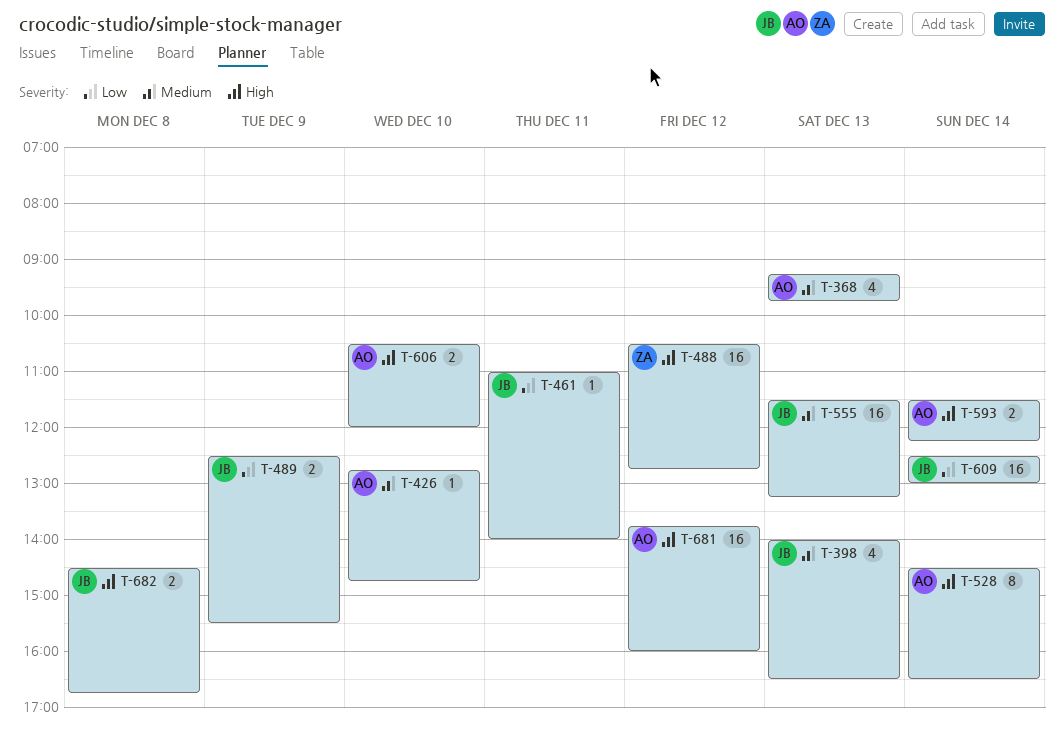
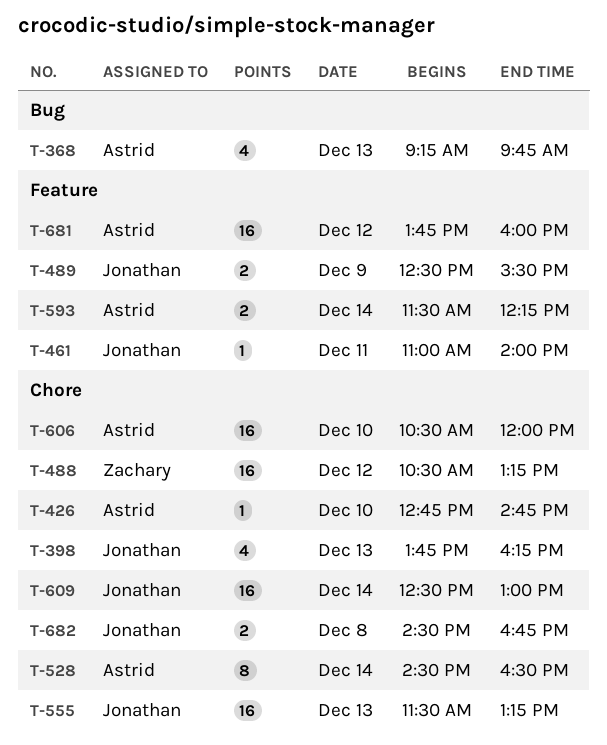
T-398, begins: 14:00 -> 13:45
T-398, ends: 16:30 -> 16:15
T-488, ends: 12:45 -> 13:15
T-606, estimate: 2 -> 16

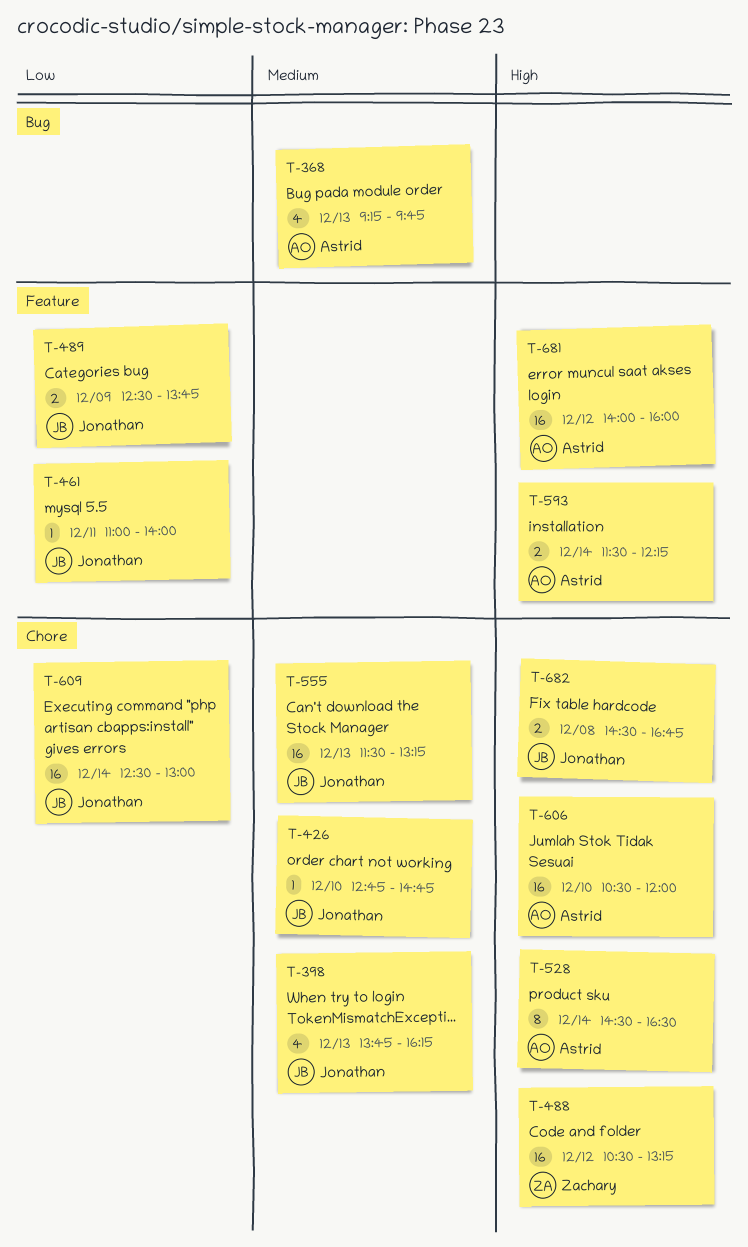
T-426, owner: Astrid -> Jonathan
T-489, ends: 15:30 -> 13:45
T-681, begins: 13:45 -> 14:00

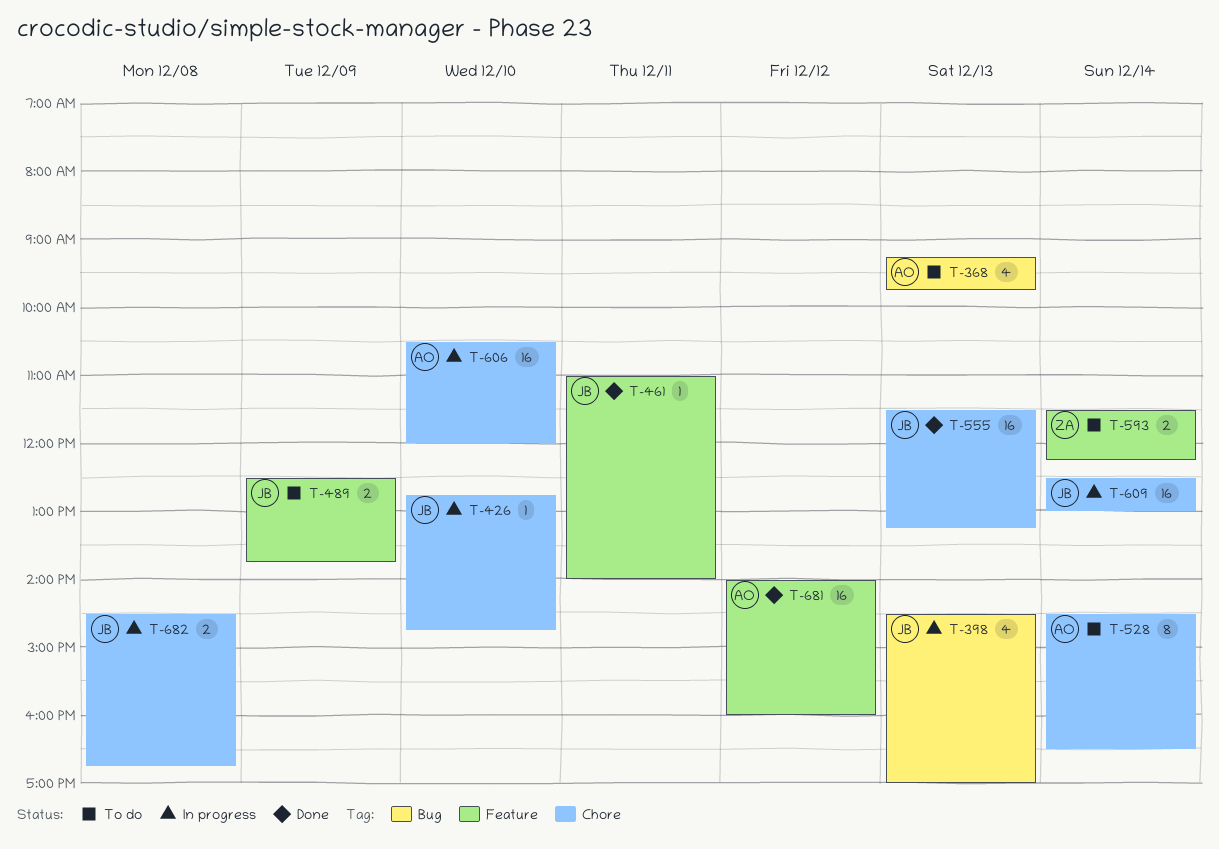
T-398, label: Chore -> Bug
T-398, begins: 13:45 -> 14:30
T-398, ends: 16:15 -> 17:00
T-488: present -> none
T-593, owner: Astrid -> Zachary

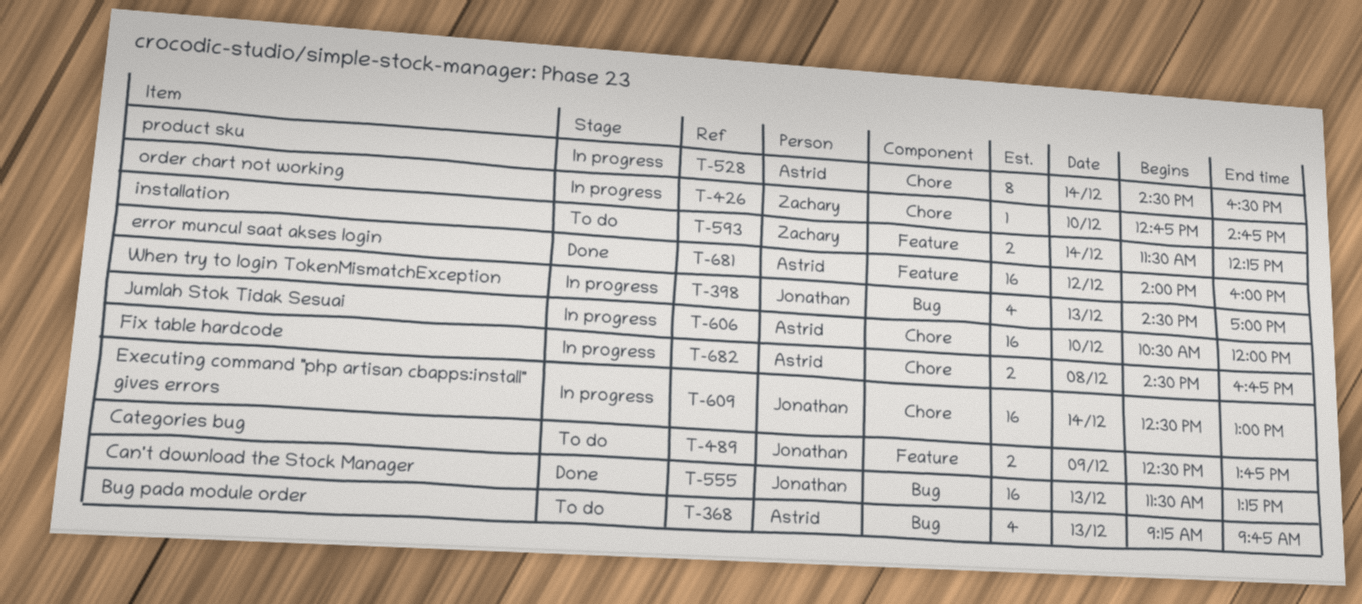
T-426, owner: Jonathan -> Zachary
T-461: present -> none
T-528, status: To do -> In progress
T-555, label: Chore -> Bug
T-682, owner: Jonathan -> Astrid

